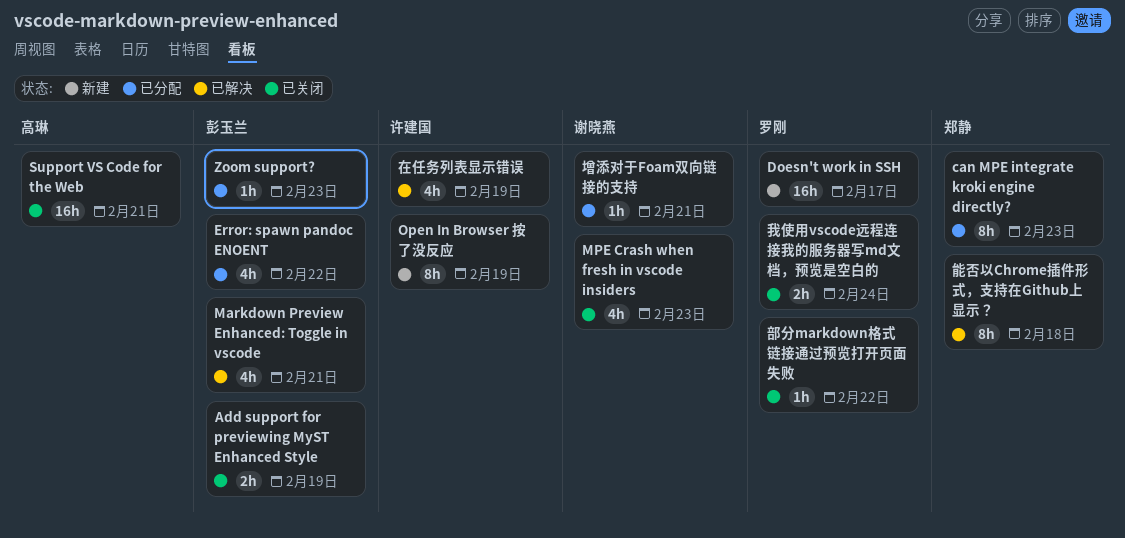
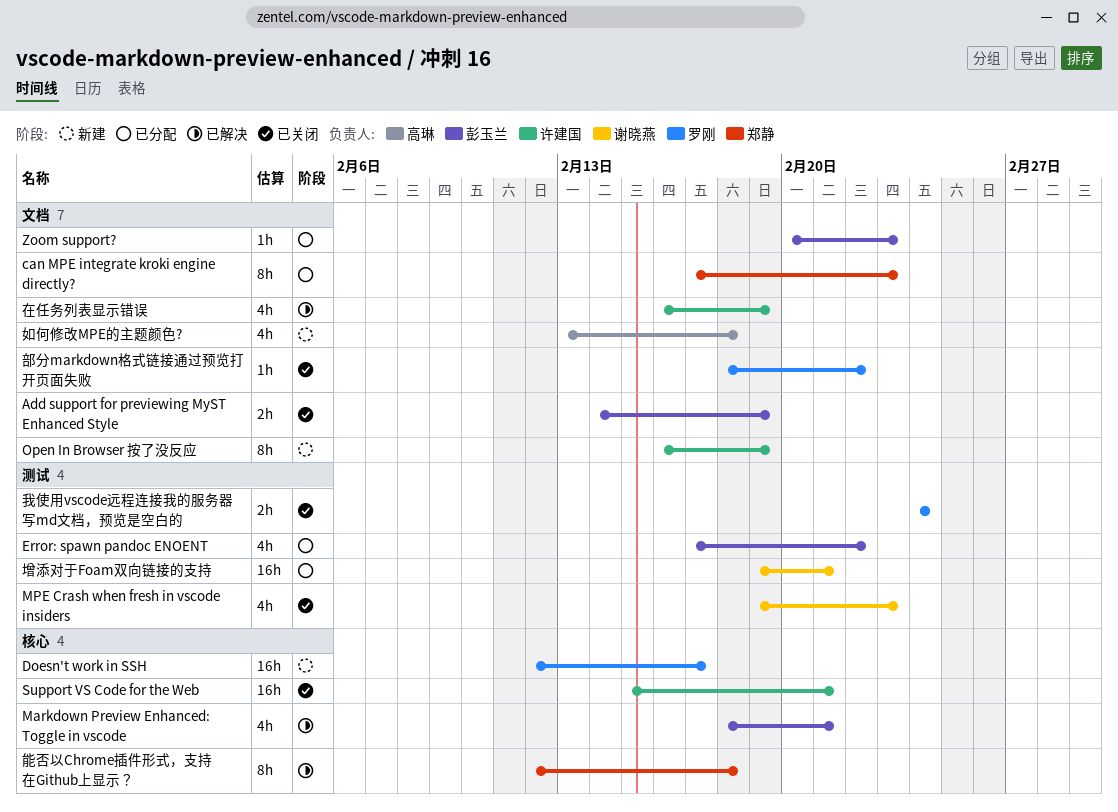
Support VS Code for the Web, owner: 高琳 -> 许建国
增添对于Foam双向链接的支持, estimate: 1h -> 16h
如何修改MPE的主题颜色?: none -> present

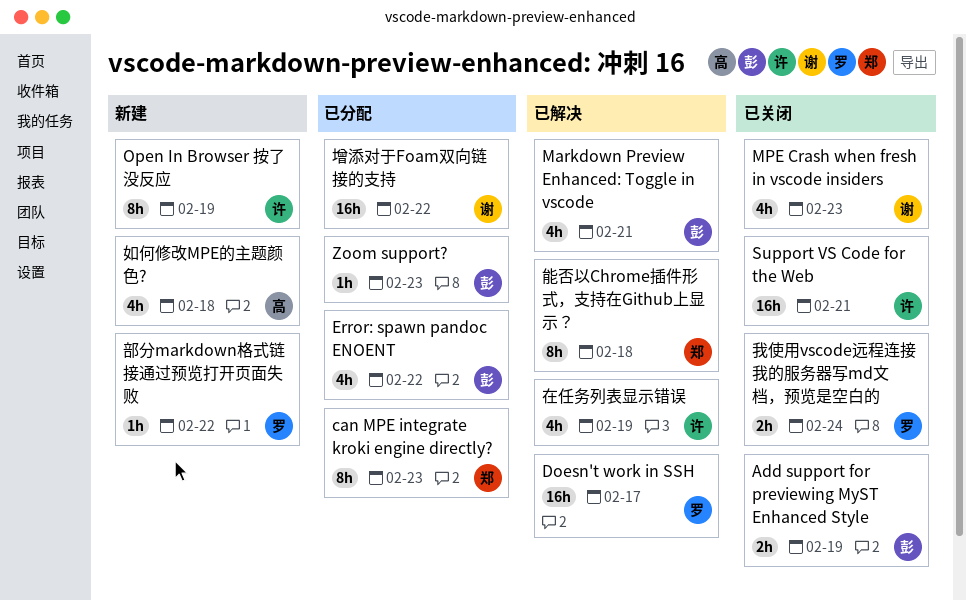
Doesn't work in SSH, status: 新建 -> 已解决
增添对于Foam双向链接的支持, due: Feb 21 -> Feb 22
部分markdown格式链接通过预览打开页面失败, status: 已关闭 -> 新建

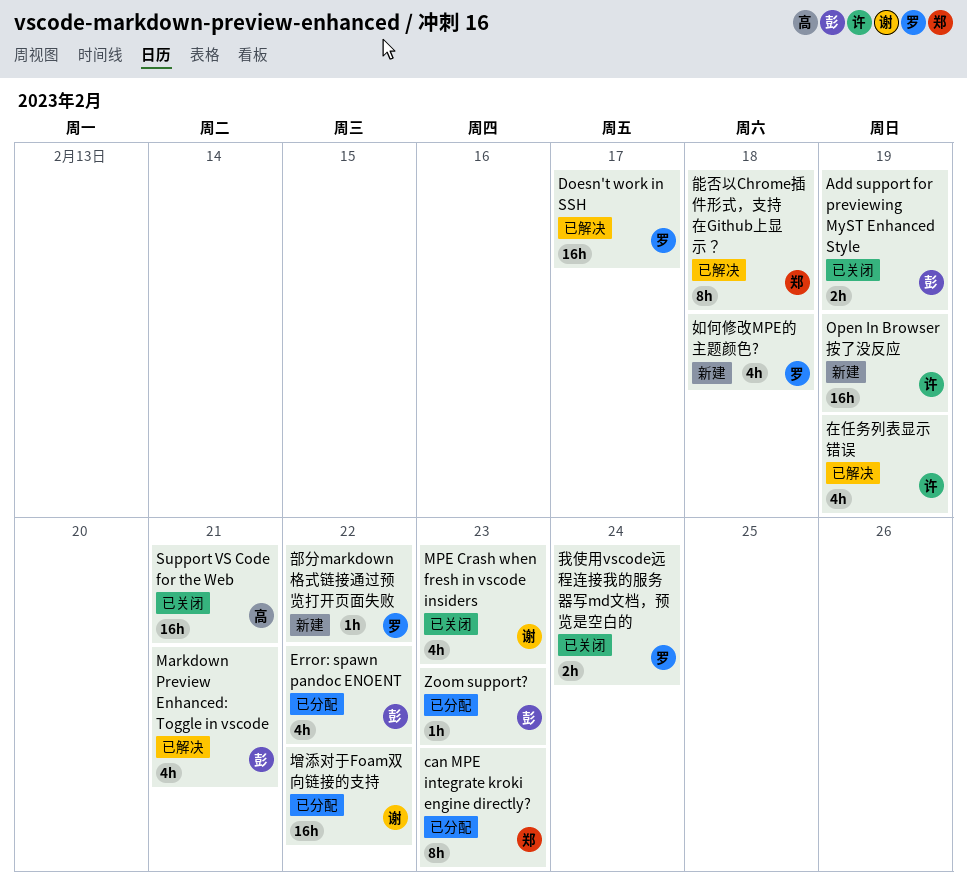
Open In Browser 按了没反应, estimate: 8h -> 16h
Support VS Code for the Web, owner: 许 -> 高
如何修改MPE的主题颜色?, owner: 高 -> 罗

